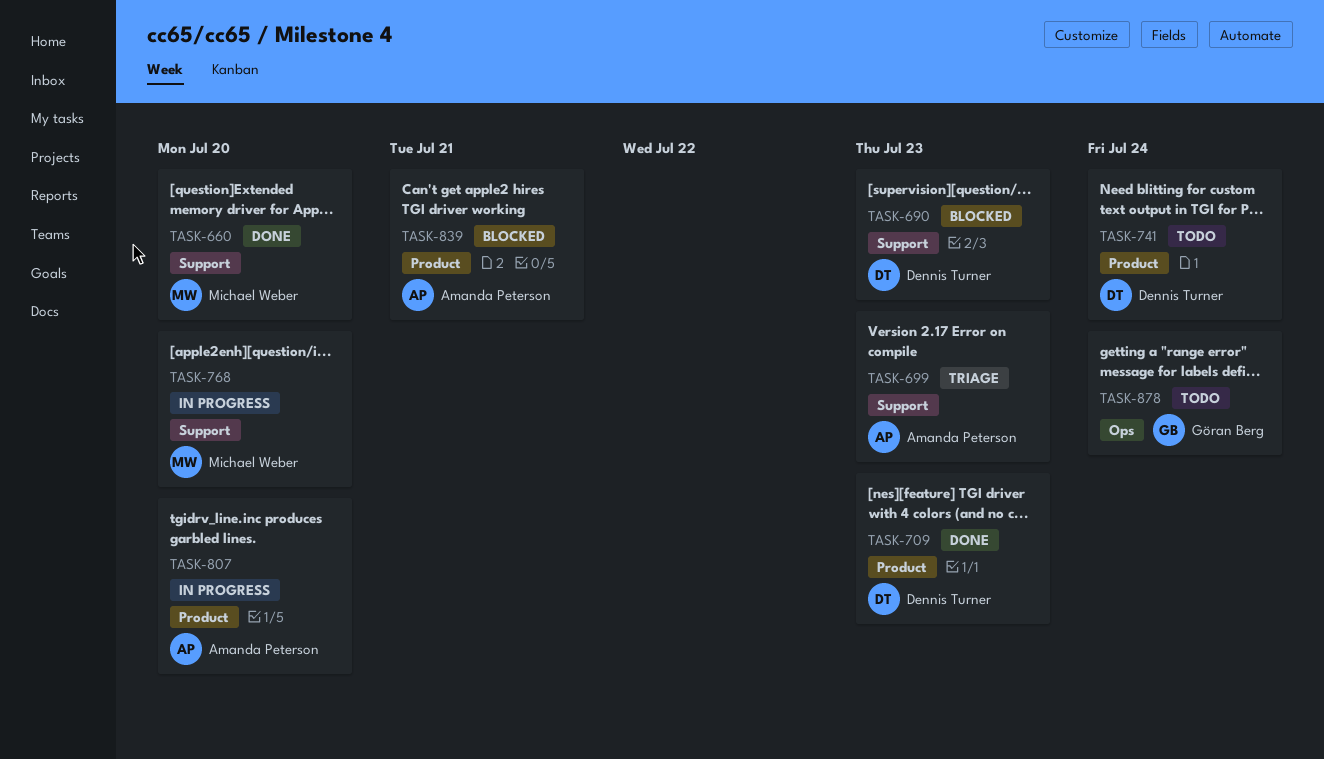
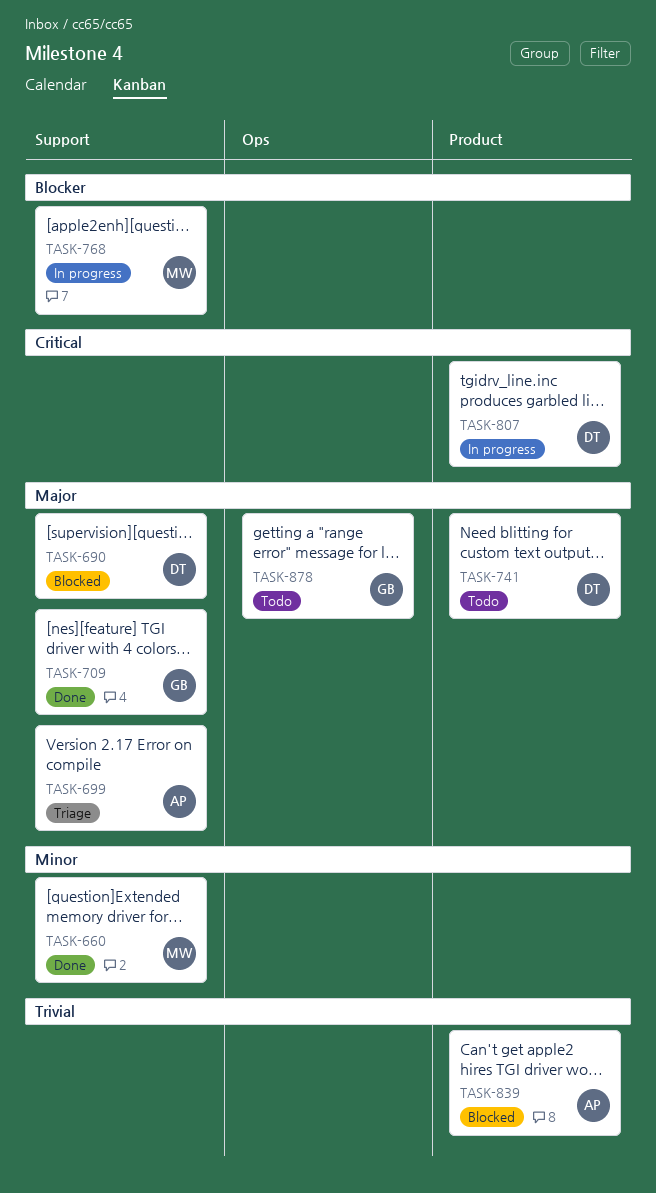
TASK-709, owner: Dennis Turner -> Göran Berg
TASK-709, label: Product -> Support
TASK-807, owner: Amanda Peterson -> Dennis Turner

